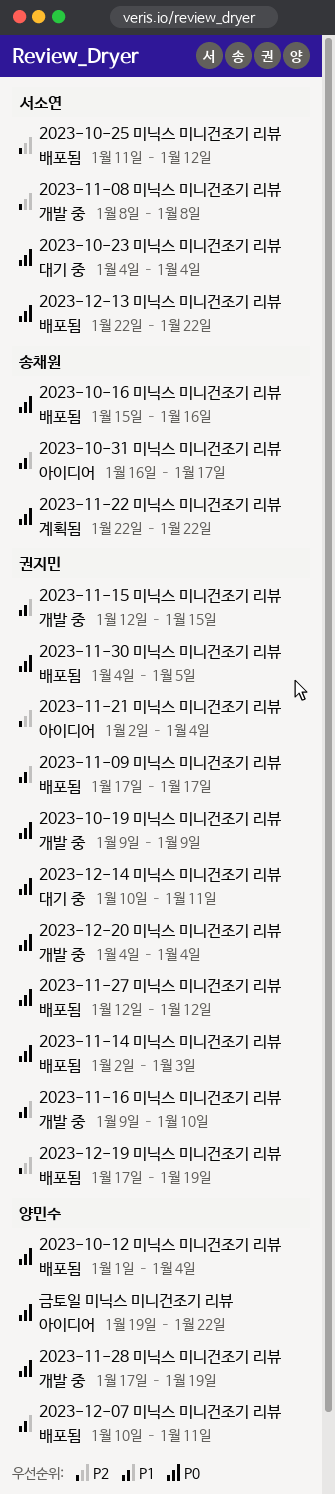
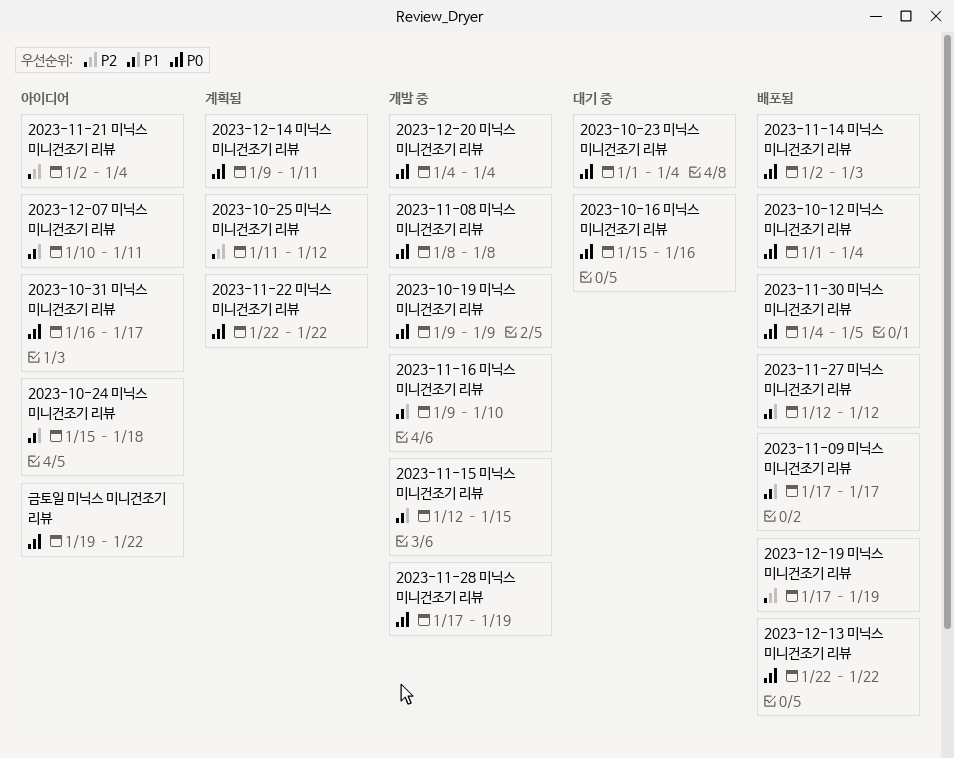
2023-10-16 미닉스 미니건조기 리뷰, status: 배포됨 -> 대기 중
2023-10-23 미닉스 미니건조기 리뷰, start: Jan 4 -> Jan 1
2023-10-24 미닉스 미니건조기 리뷰: none -> present
2023-10-25 미닉스 미니건조기 리뷰, status: 배포됨 -> 계획됨
2023-10-31 미닉스 미니건조기 리뷰, priority: P1 -> P0
2023-11-08 미닉스 미니건조기 리뷰, priority: P2 -> P0
2023-11-27 미닉스 미니건조기 리뷰, priority: P0 -> P1
2023-12-07 미닉스 미니건조기 리뷰, status: 배포됨 -> 아이디어
2023-12-14 미닉스 미니건조기 리뷰, status: 대기 중 -> 계획됨
2023-12-14 미닉스 미니건조기 리뷰, start: Jan 10 -> Jan 9

